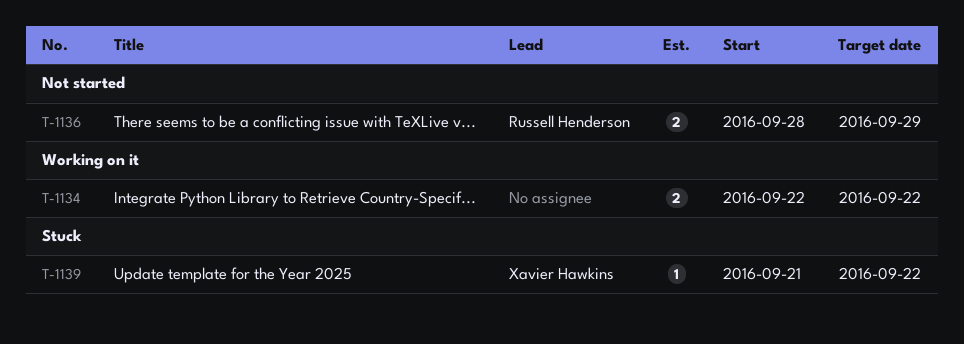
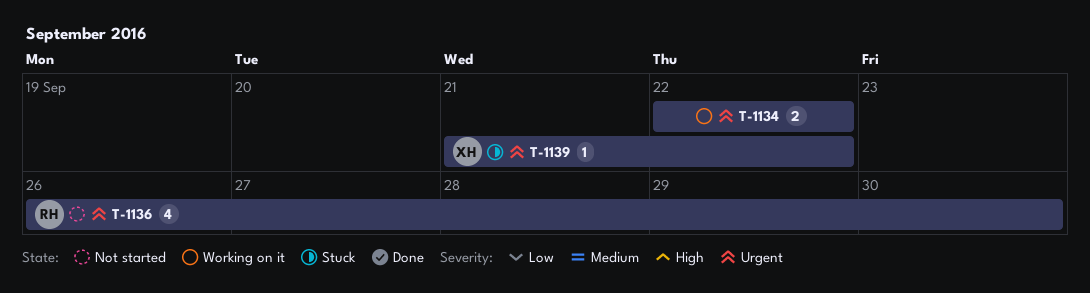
T-1136, estimate: 2 -> 4
T-1136, start: Sep 28 -> Sep 26
T-1136, due: Sep 29 -> Sep 30

